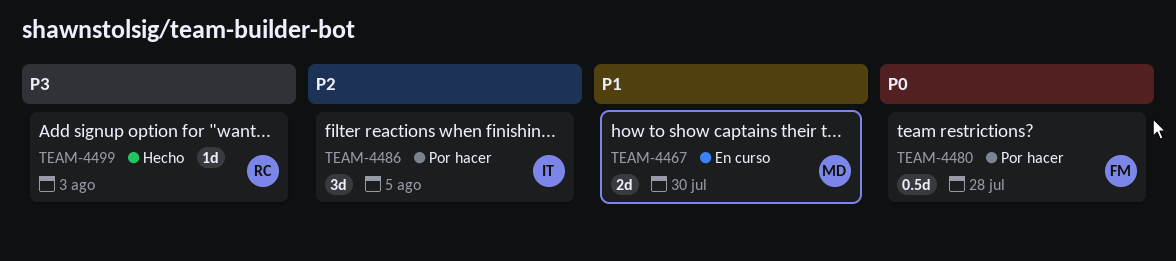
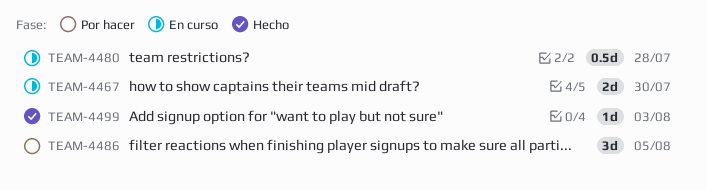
TEAM-4480, status: Por hacer -> En curso

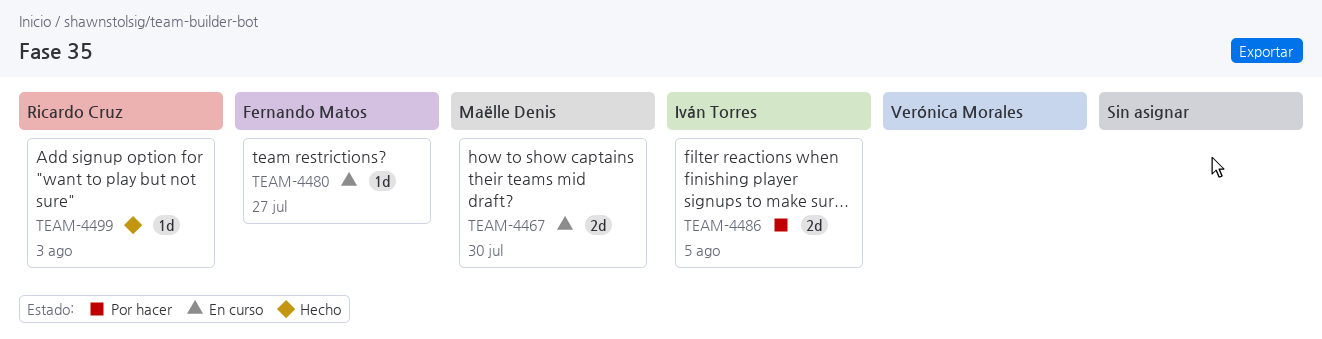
TEAM-4480, estimate: 0.5d -> 1d
TEAM-4480, due: Jul 28 -> Jul 27
TEAM-4486, estimate: 3d -> 2d

